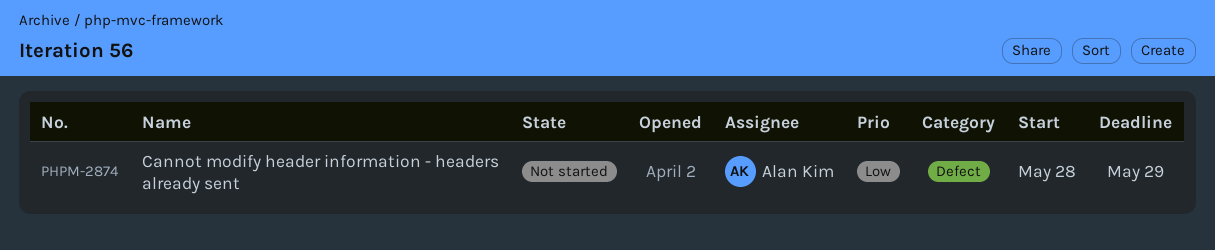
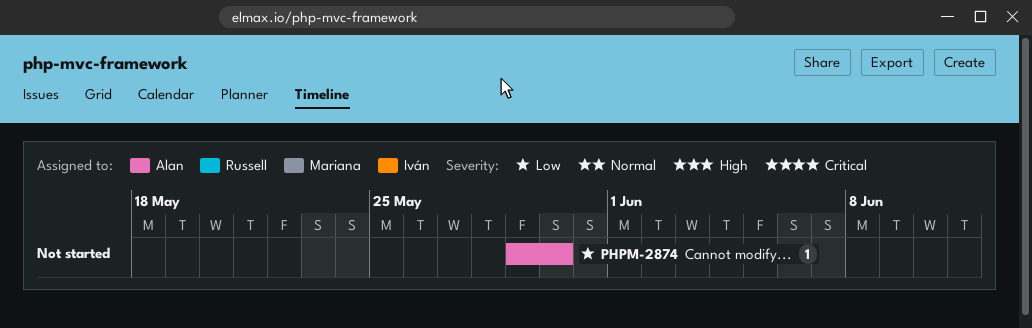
PHPM-2874, start: May 28 -> May 29
PHPM-2874, due: May 29 -> May 30

